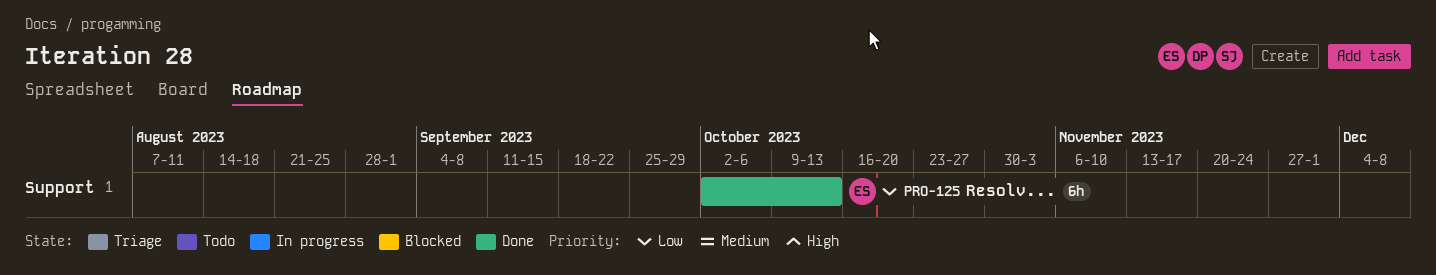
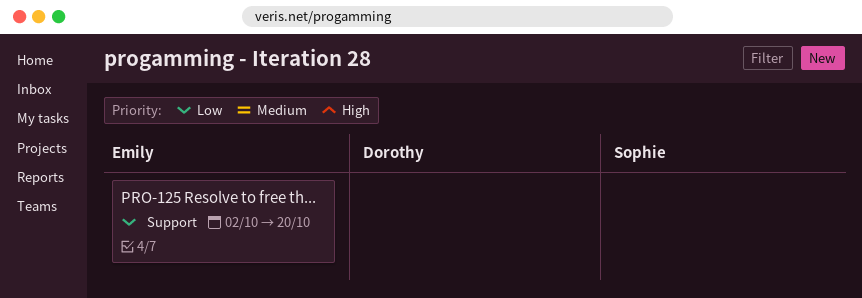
PRO-125, due: Oct 13 -> Oct 20

